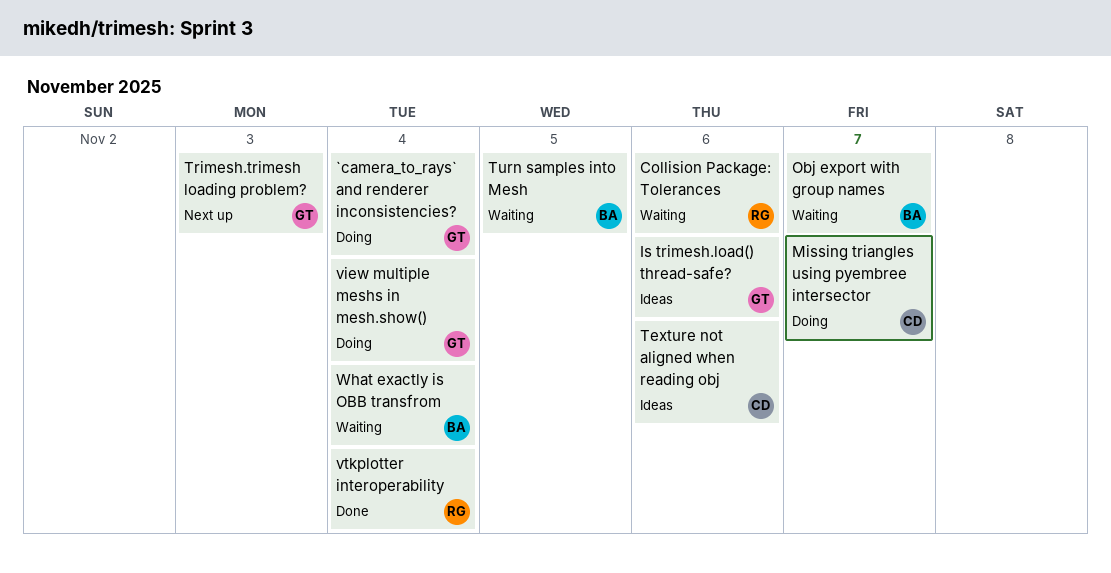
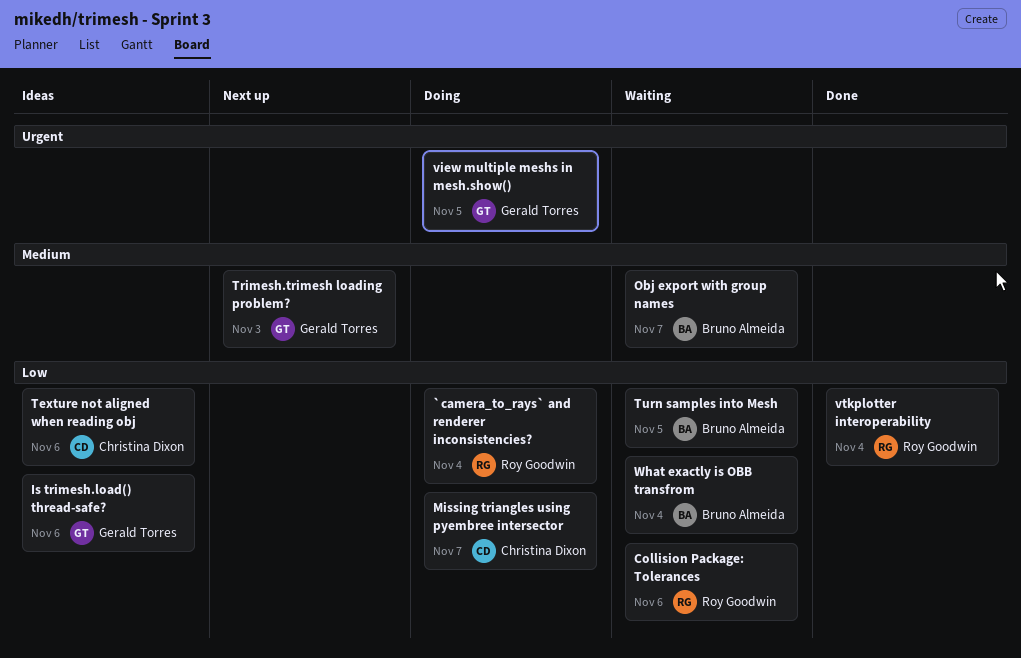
`camera_to_rays` and renderer inconsistencies?, owner: Gerald Torres -> Roy Goodwin
view multiple meshs in mesh.show(), day: Nov 4 -> Nov 5

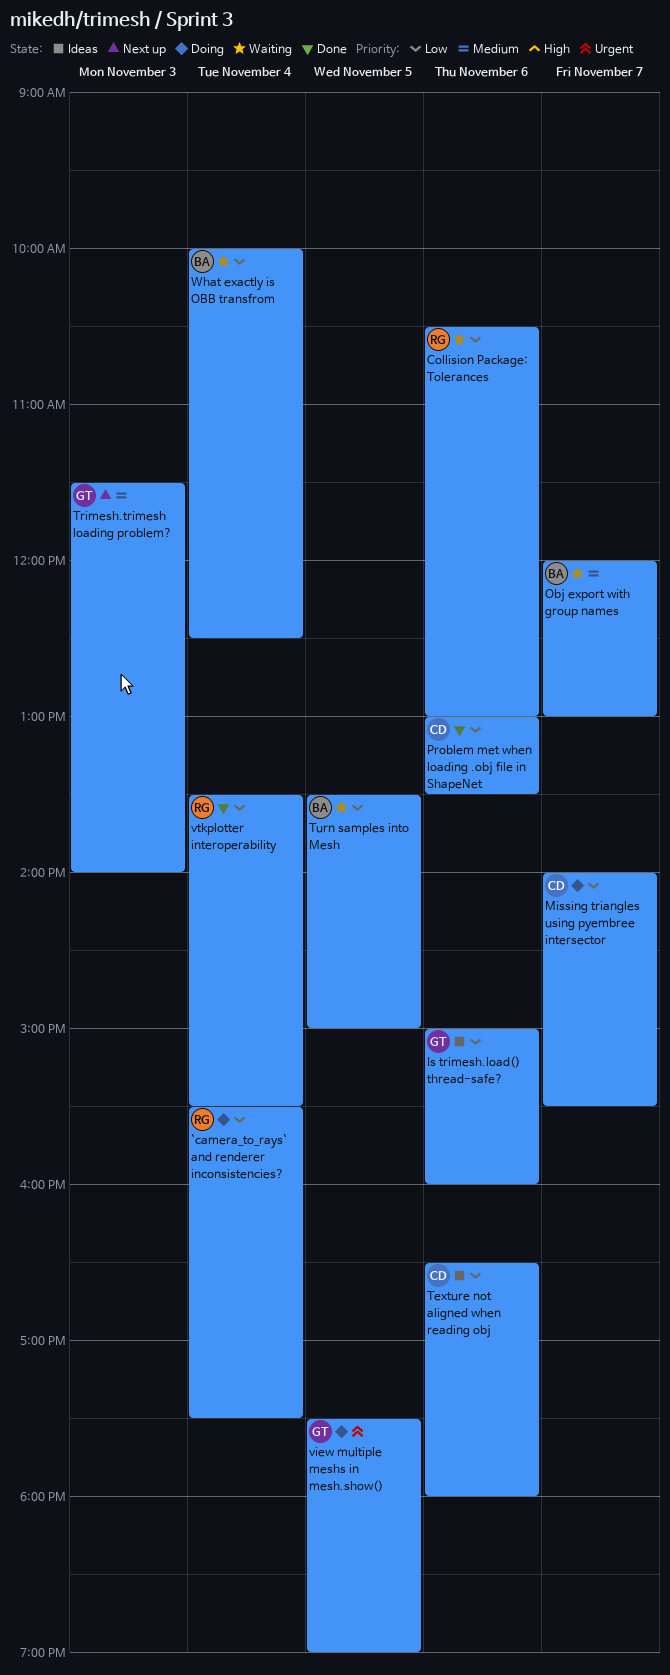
Problem met when loading .obj file in ShapeNet: none -> present

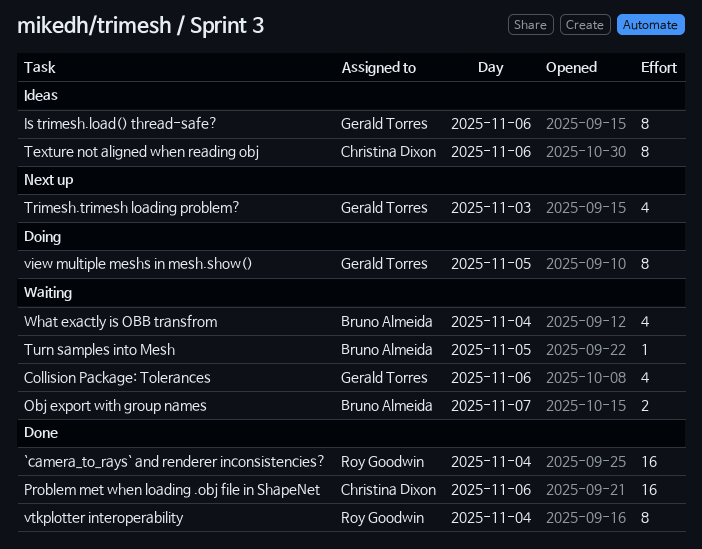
`camera_to_rays` and renderer inconsistencies?, status: Doing -> Done
Collision Package: Tolerances, owner: Roy Goodwin -> Gerald Torres
Missing triangles using pyembree intersector: present -> none

